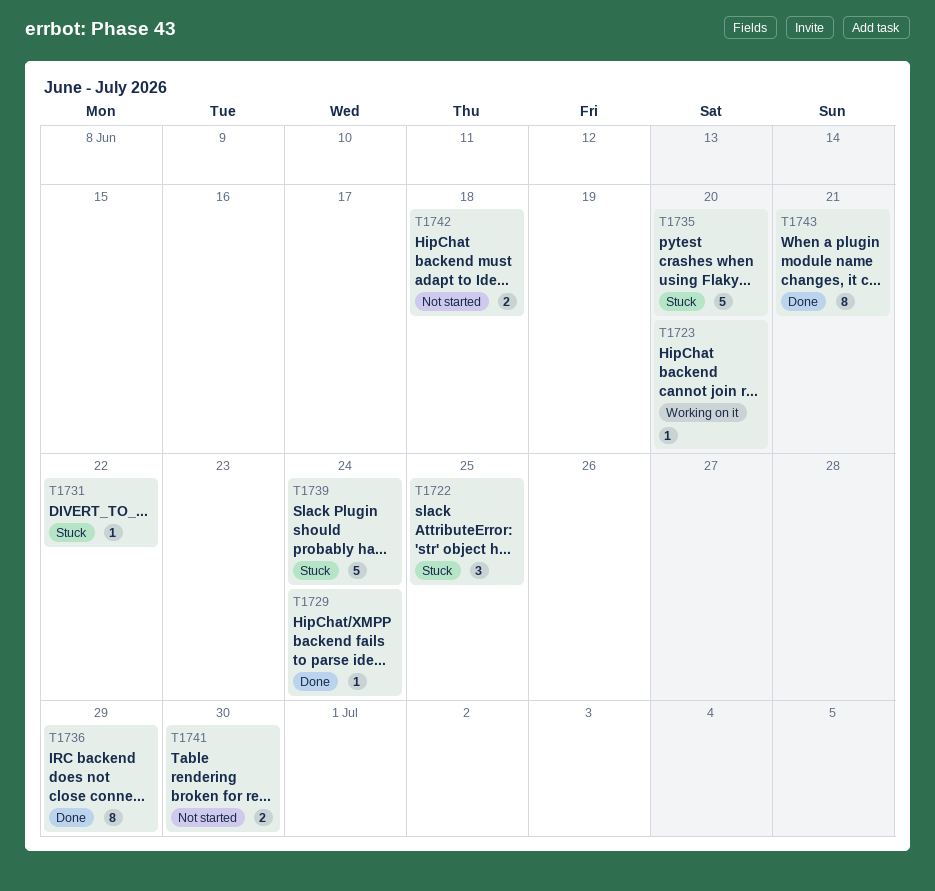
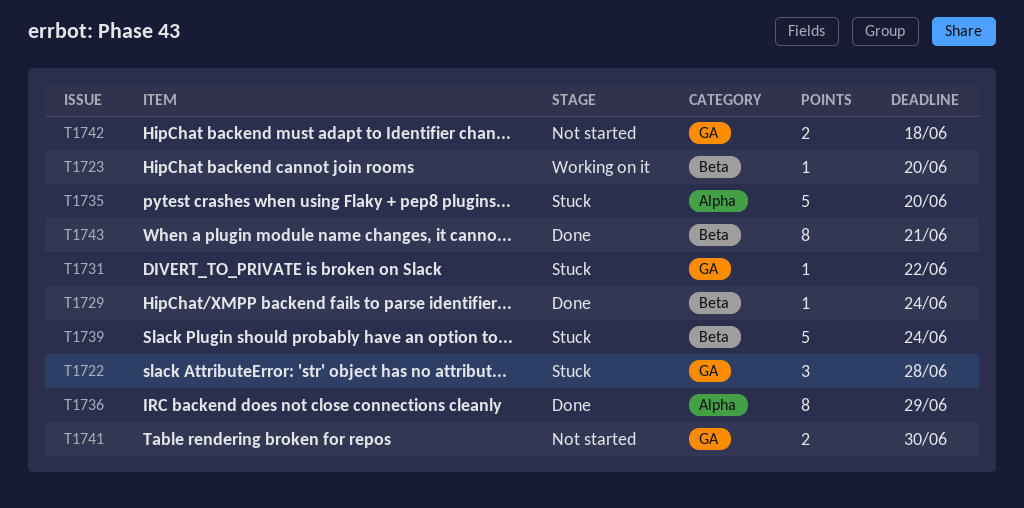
T1722, due: Jun 25 -> Jun 28

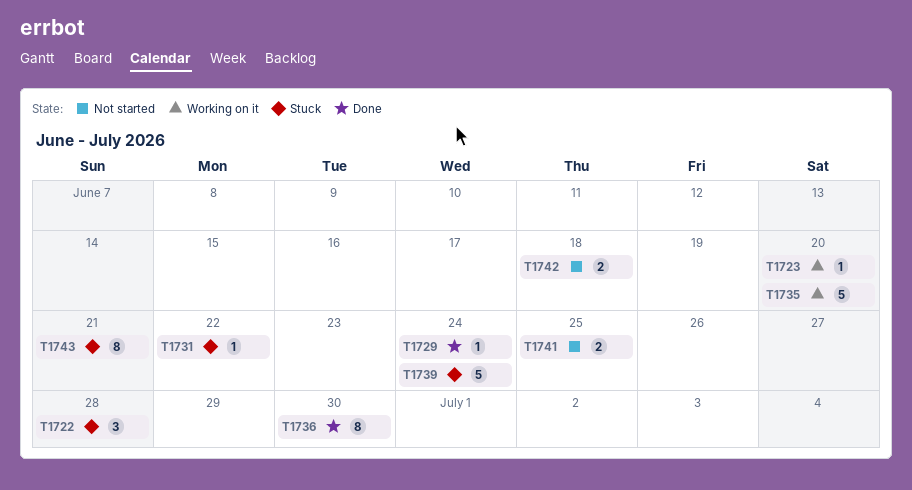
T1735, status: Stuck -> Working on it
T1736, due: Jun 29 -> Jun 30
T1741, due: Jun 30 -> Jun 25
T1743, status: Done -> Stuck

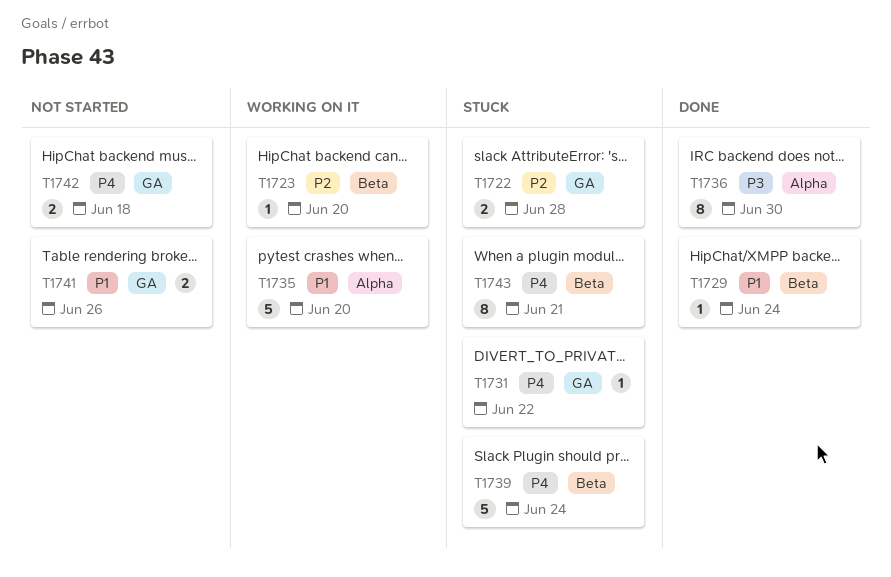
T1722, estimate: 3 -> 2
T1741, due: Jun 25 -> Jun 26

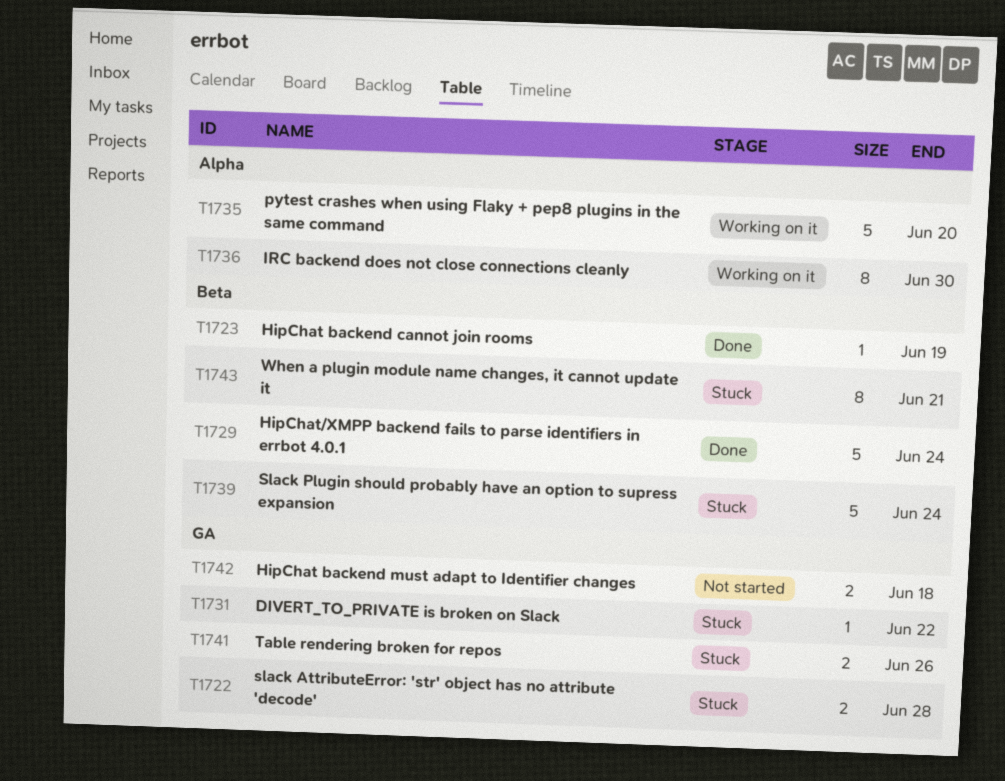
T1723, status: Working on it -> Done
T1723, due: Jun 20 -> Jun 19
T1729, estimate: 1 -> 5
T1736, status: Done -> Working on it
T1741, status: Not started -> Stuck

